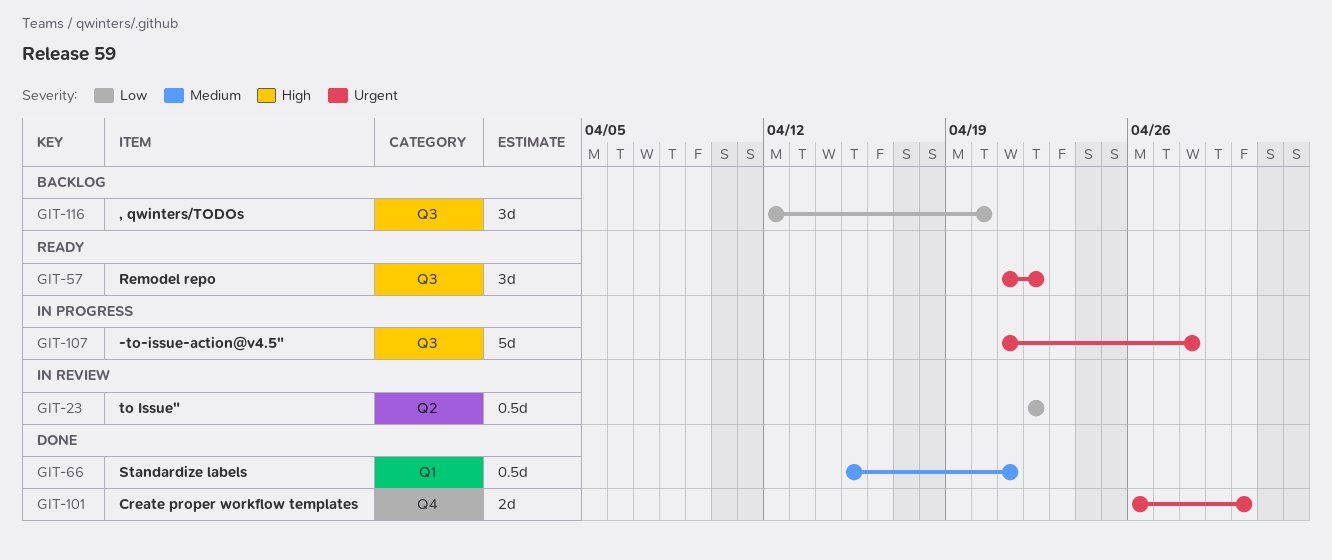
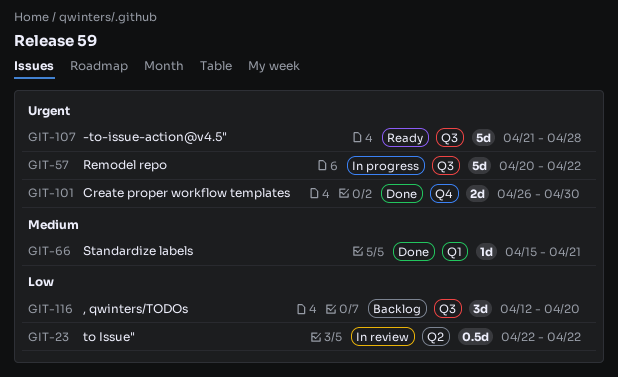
GIT-57, status: Ready -> In progress
GIT-57, estimate: 3d -> 5d
GIT-57, start: Apr 21 -> Apr 20
GIT-66, estimate: 0.5d -> 1d
GIT-107, status: In progress -> Ready

